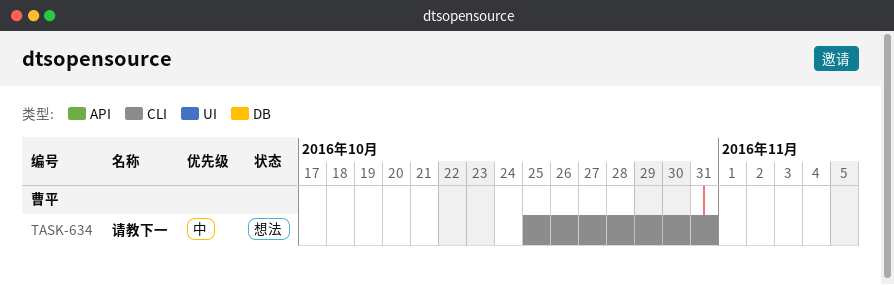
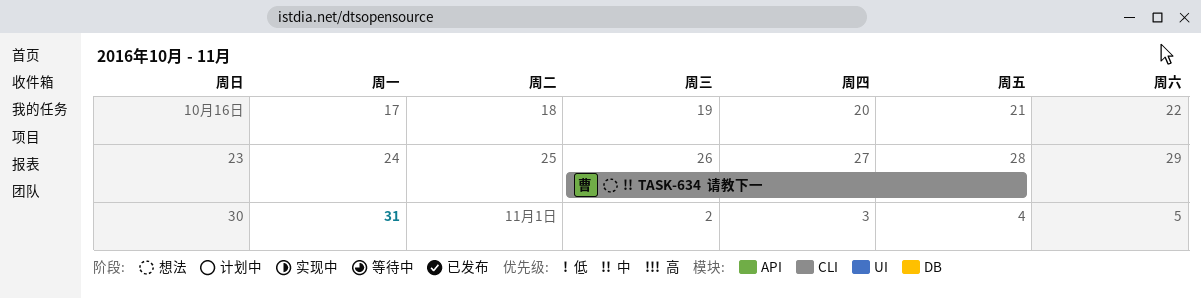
TASK-634, start: Oct 25 -> Oct 26
TASK-634, due: Oct 31 -> Oct 28

